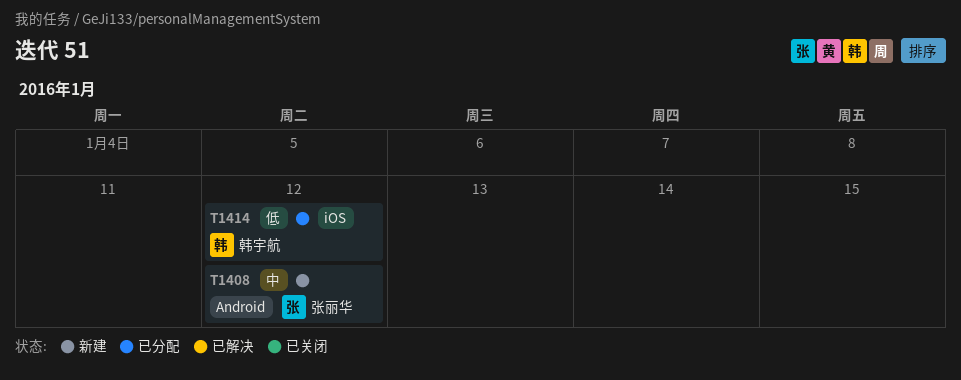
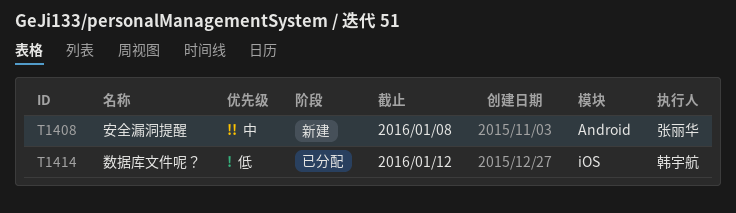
T1408, due: Jan 12 -> Jan 8

